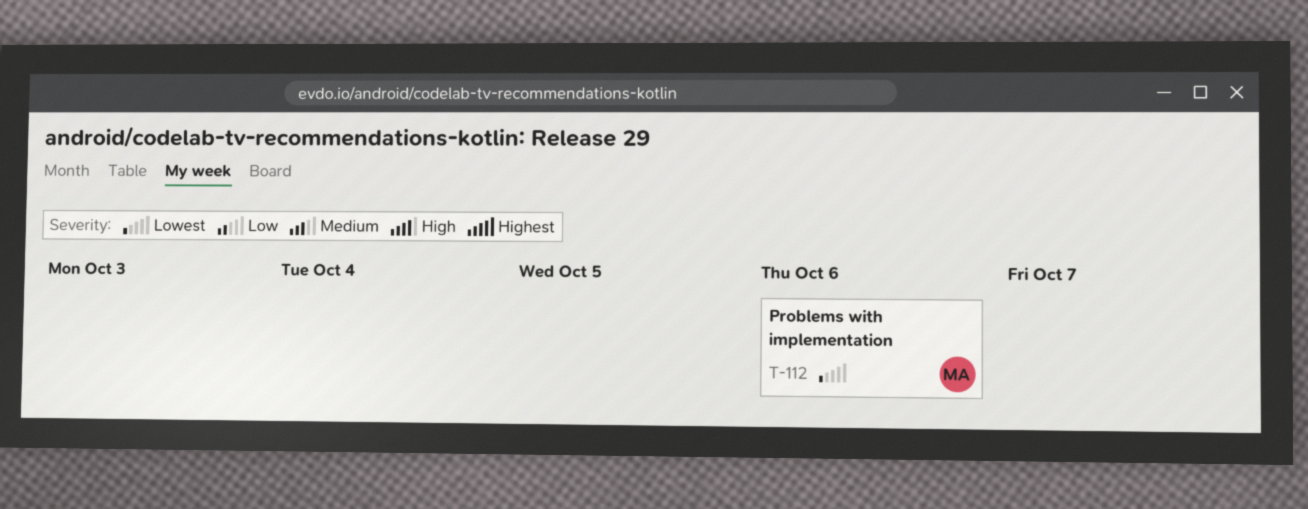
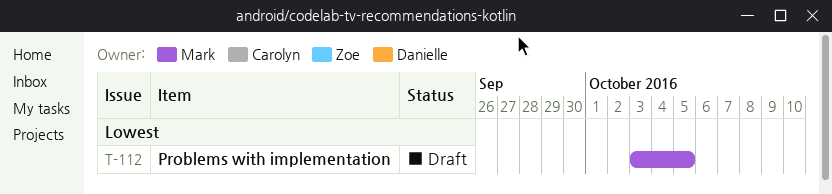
T-112, due: Oct 6 -> Oct 5

